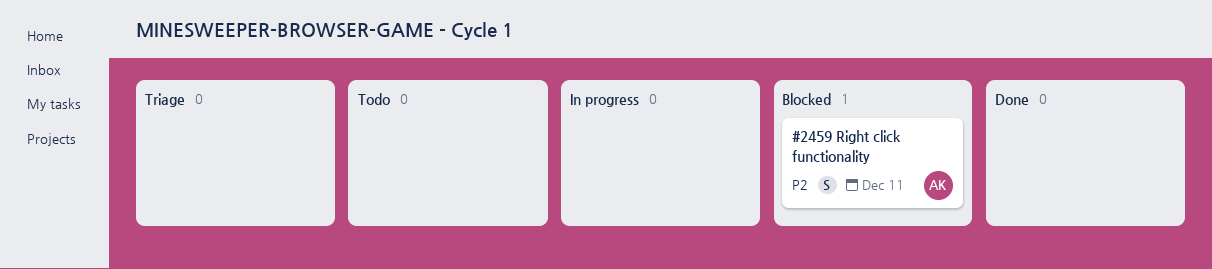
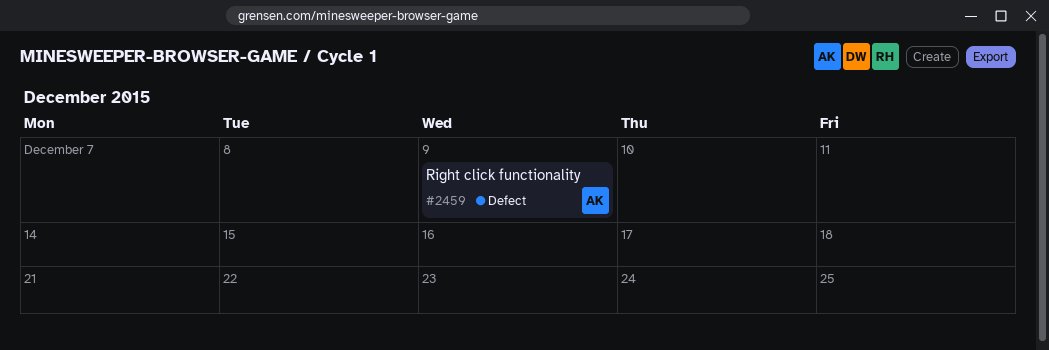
#2459, due: Dec 11 -> Dec 9

